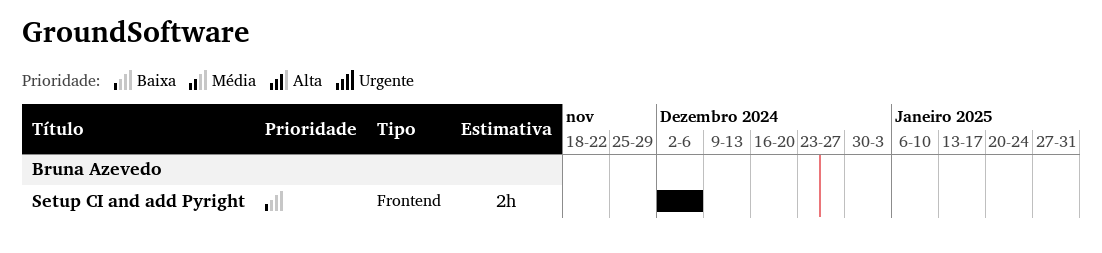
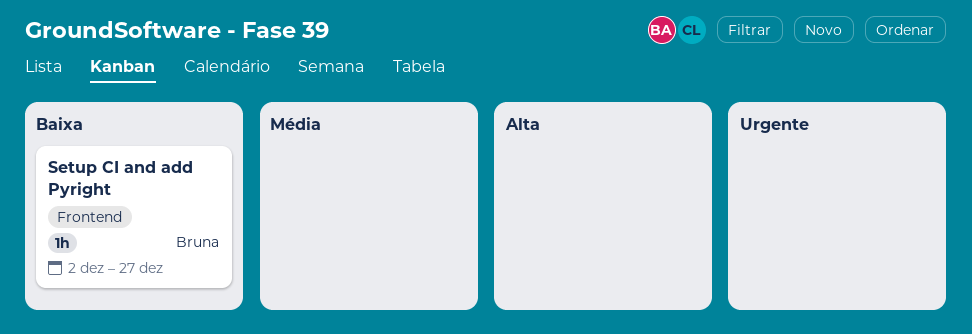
Setup CI and add Pyright, estimate: 2h -> 1h
Setup CI and add Pyright, due: Dec 6 -> Dec 27

